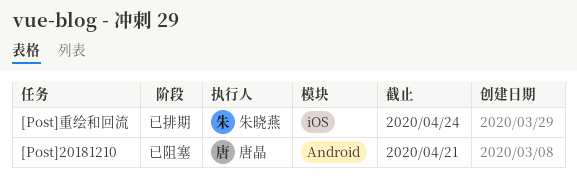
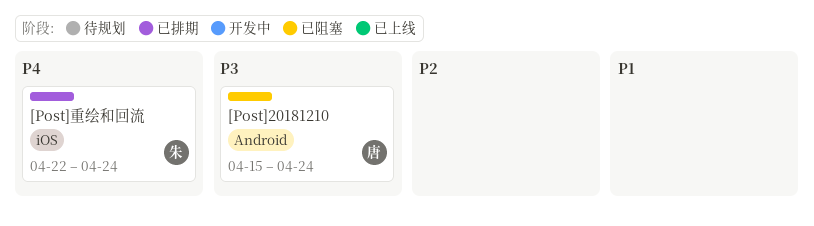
[Post]20181210, due: Apr 21 -> Apr 24

